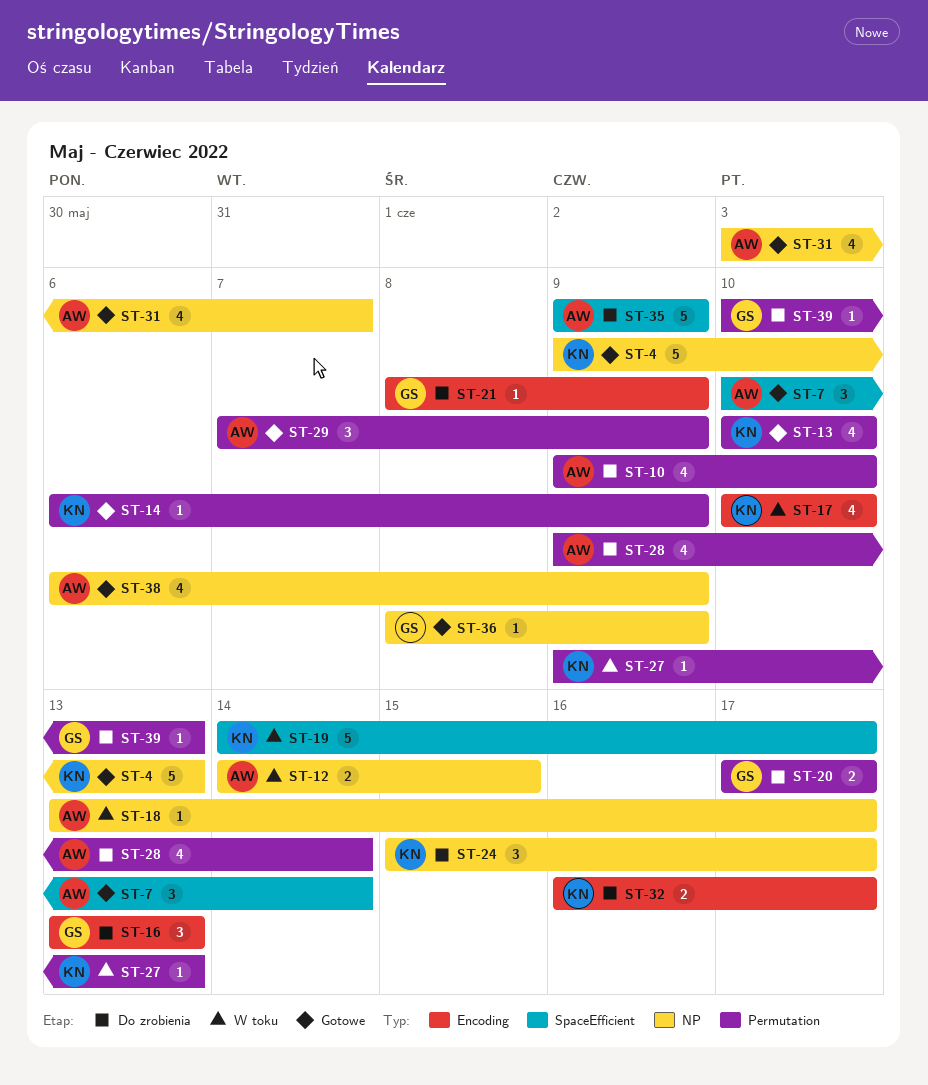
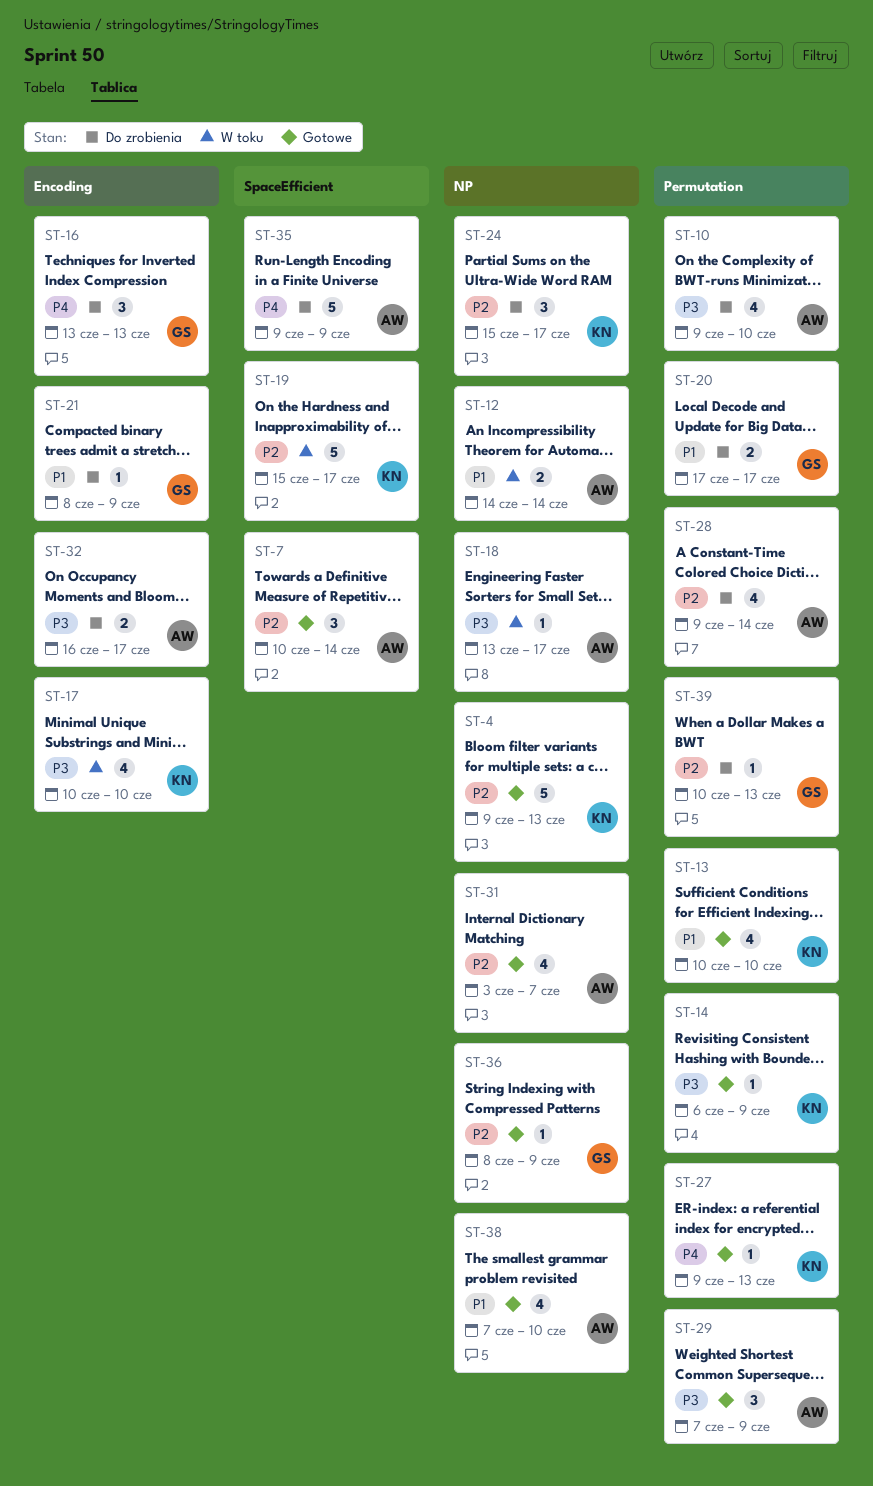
ST-12, due: Jun 15 -> Jun 14
ST-19, start: Jun 14 -> Jun 15
ST-27, status: W toku -> Gotowe
ST-32, owner: KN -> AW
ST-38, start: Jun 6 -> Jun 7
ST-38, due: Jun 9 -> Jun 10

